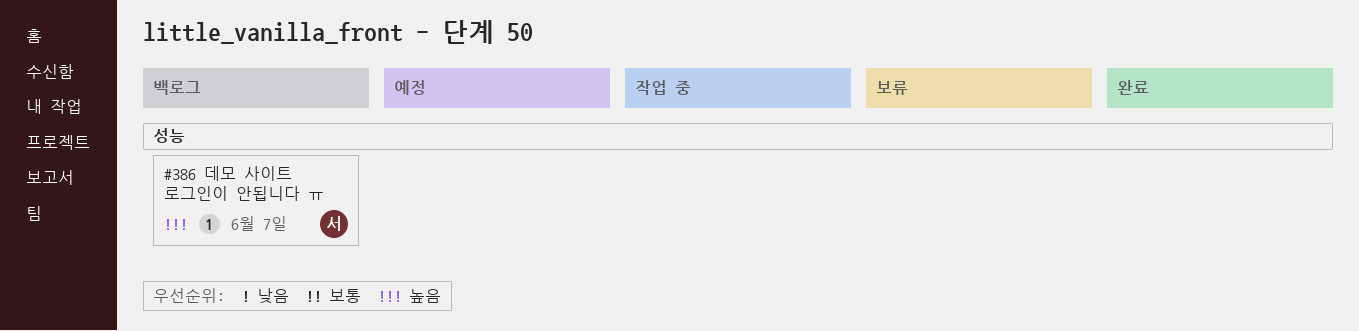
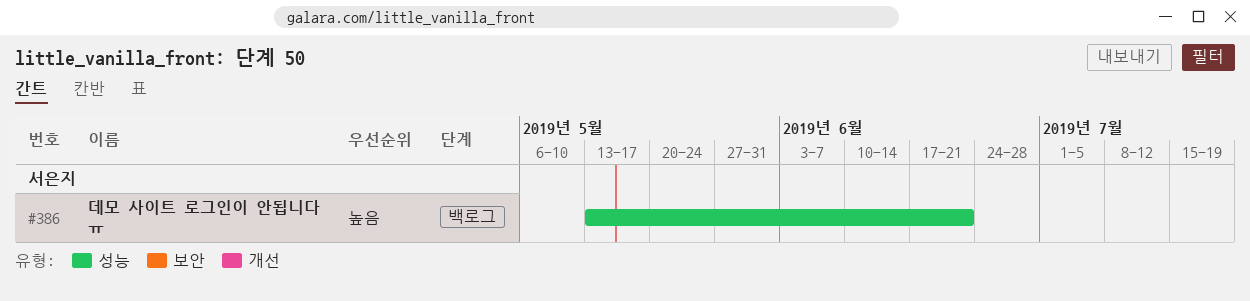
#386, due: Jun 7 -> Jun 21

